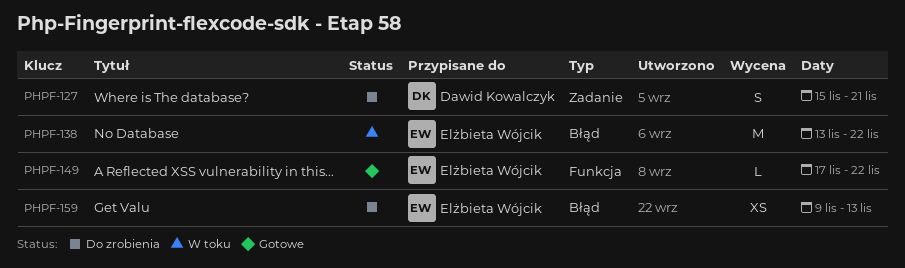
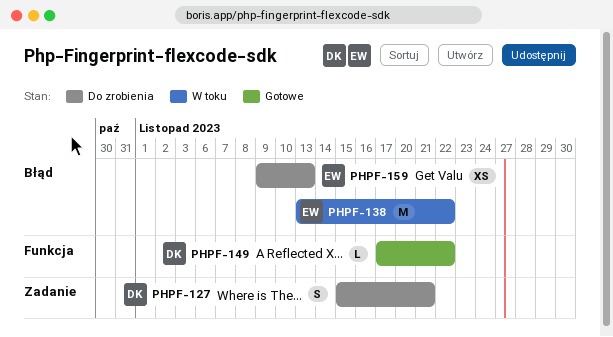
PHPF-149, owner: Elżbieta Wójcik -> Dawid Kowalczyk

